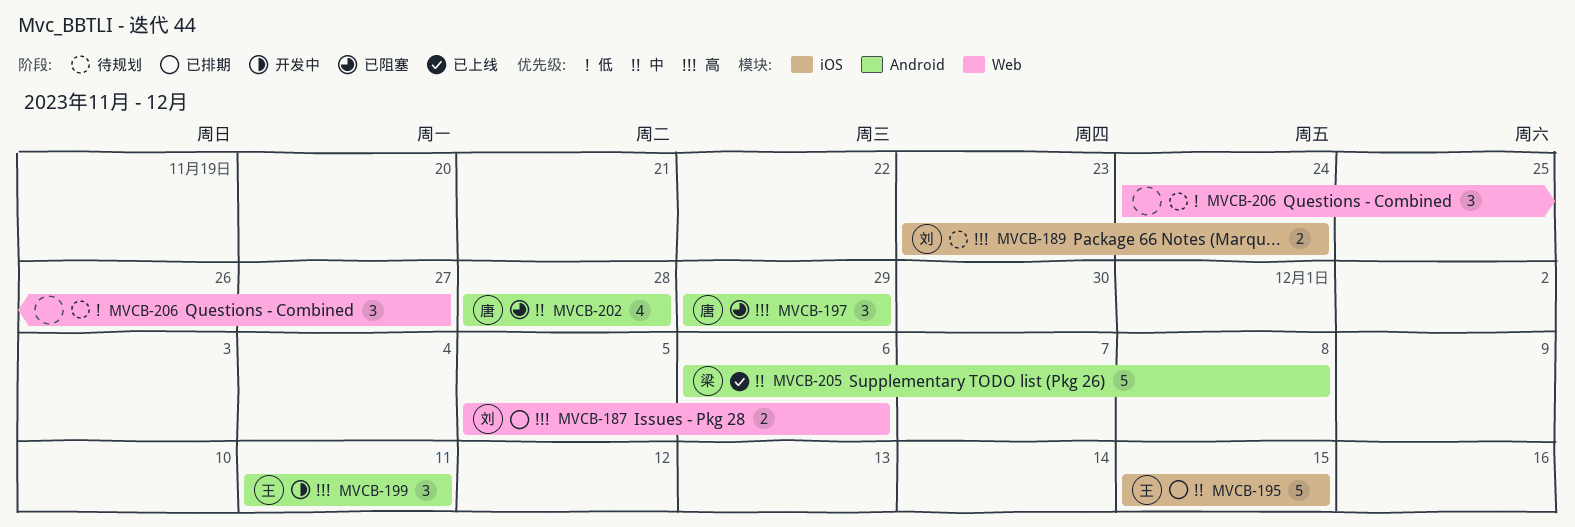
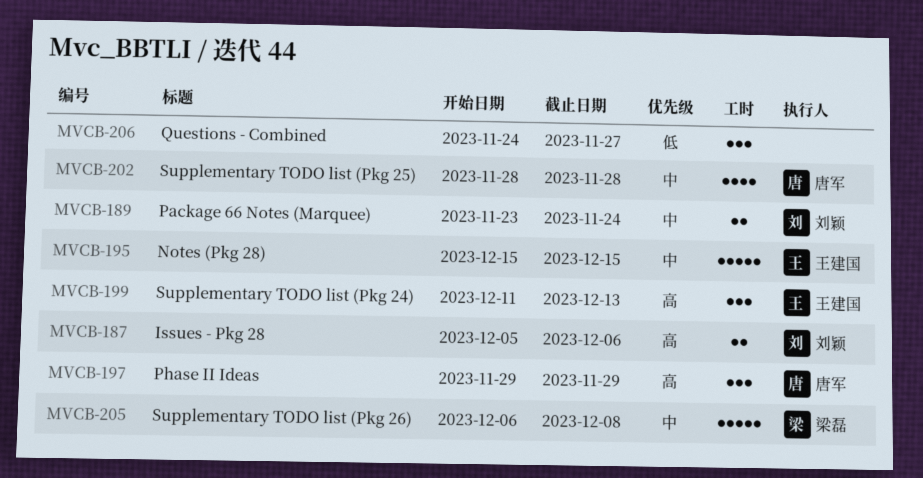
MVCB-189, priority: 高 -> 中
MVCB-199, due: Dec 11 -> Dec 13

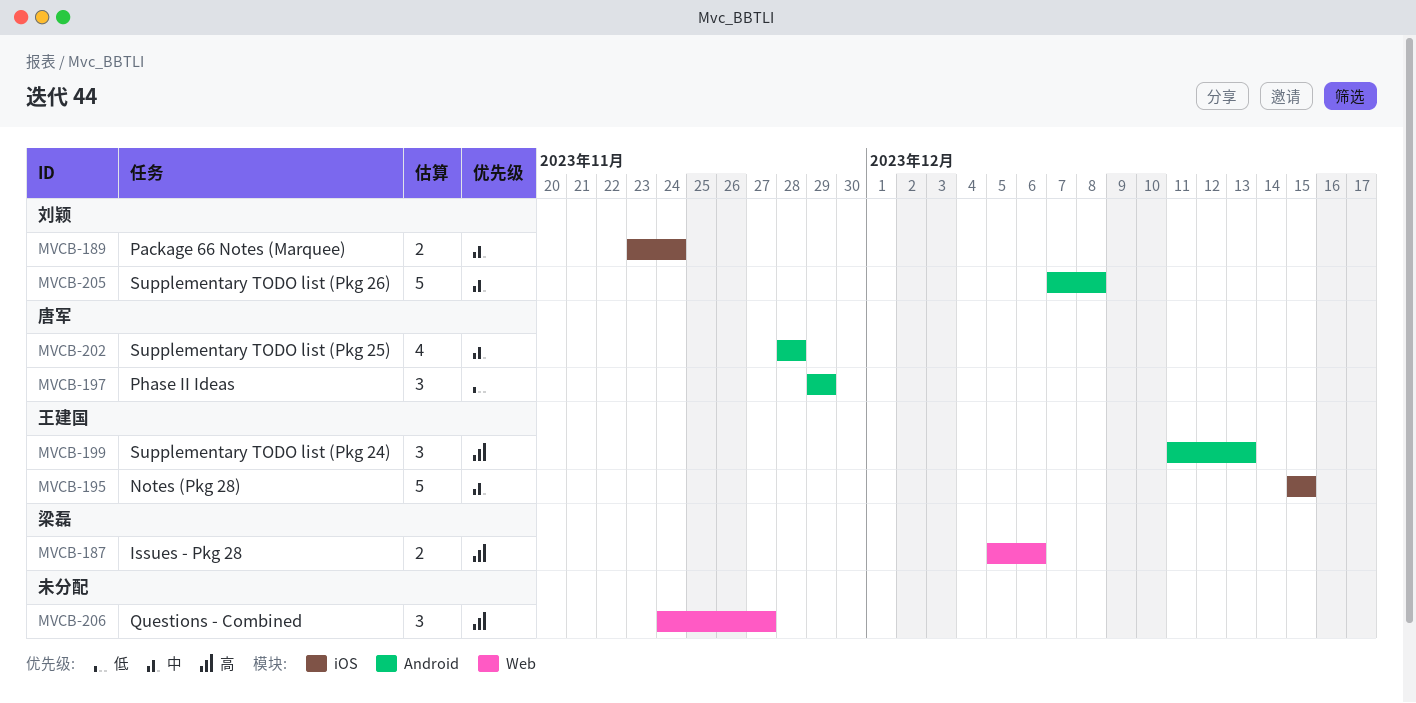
MVCB-187, owner: 刘颖 -> 梁磊
MVCB-197, priority: 高 -> 低
MVCB-205, owner: 梁磊 -> 刘颖
MVCB-205, start: Dec 6 -> Dec 7
MVCB-206, priority: 低 -> 高

